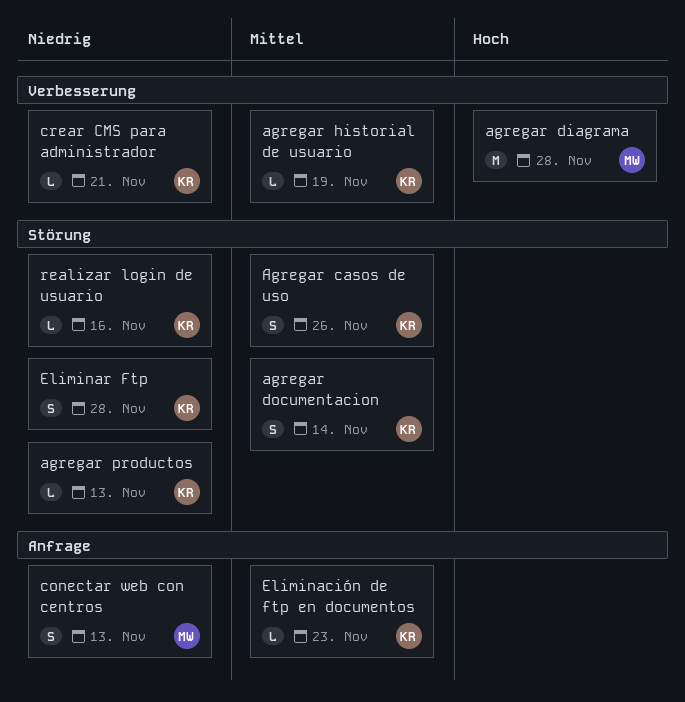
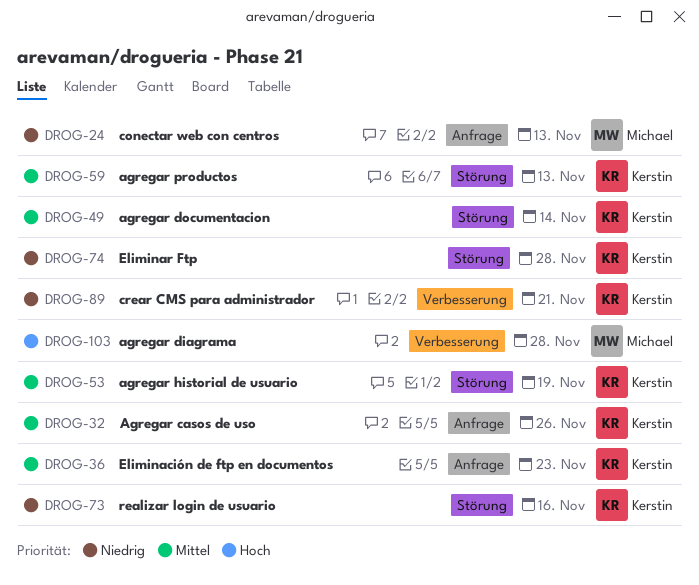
Agregar casos de uso, label: Störung -> Anfrage
agregar historial de usuario, label: Verbesserung -> Störung
agregar productos, priority: Niedrig -> Mittel

